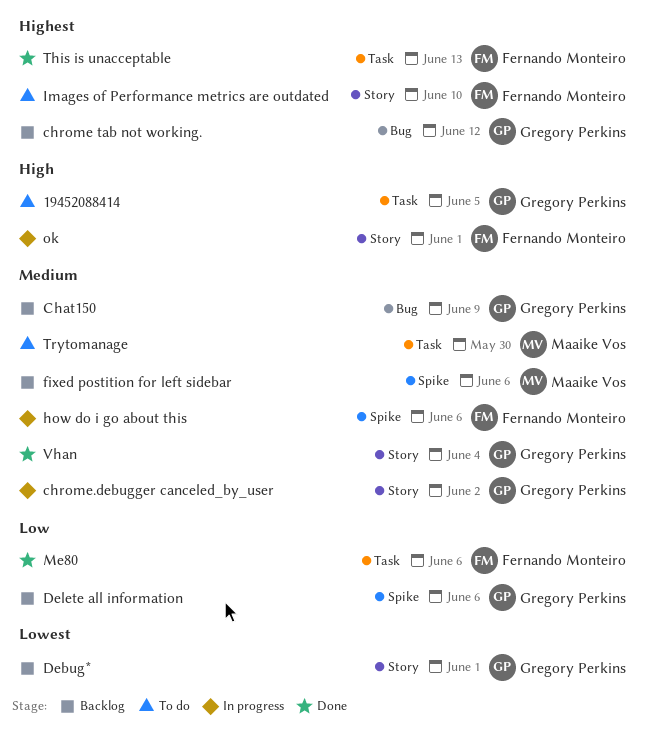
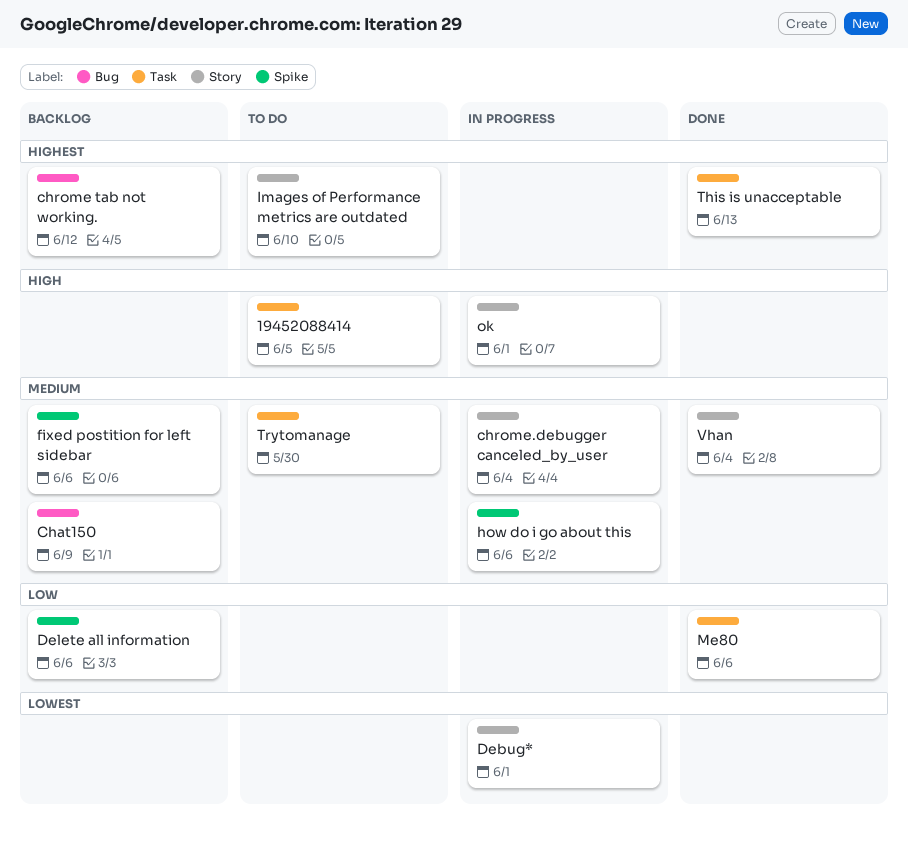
chrome.debugger canceled_by_user, due: Jun 2 -> Jun 4
Debug*, status: Backlog -> In progress

